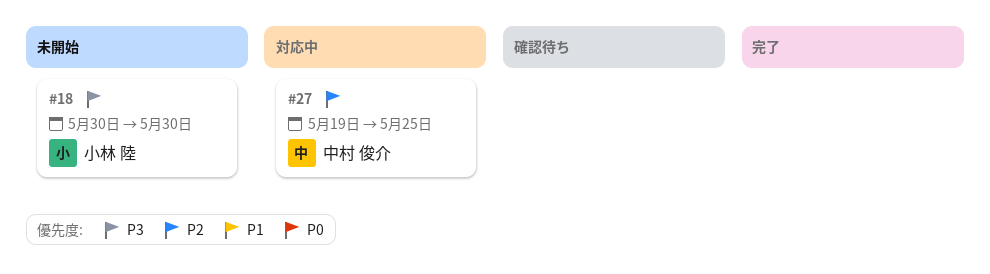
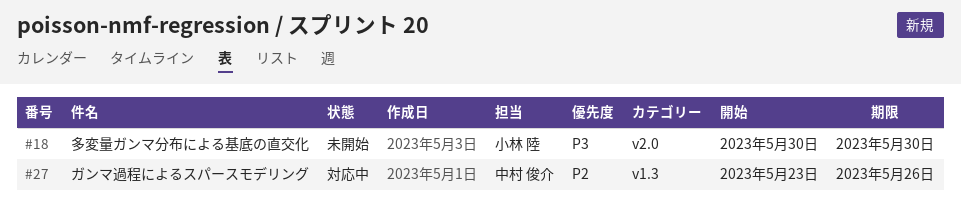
#27, start: May 19 -> May 23
#27, due: May 25 -> May 26

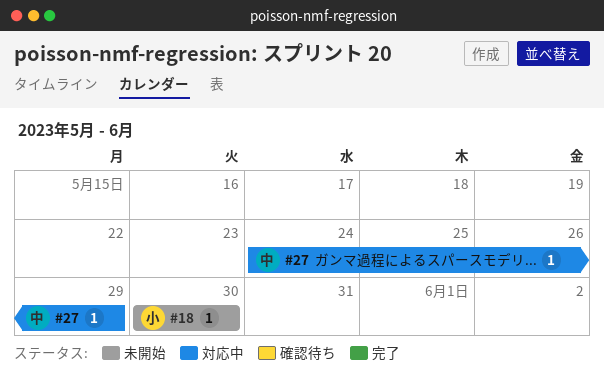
#27, start: May 23 -> May 24
#27, due: May 26 -> May 29

